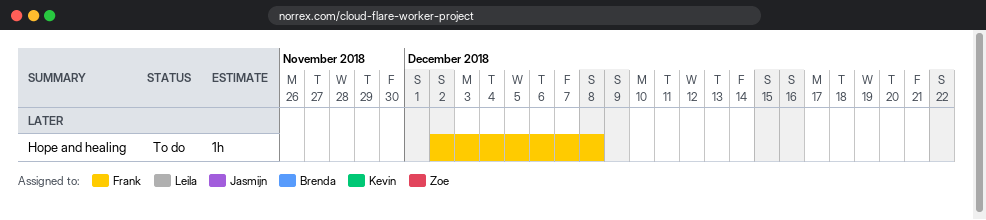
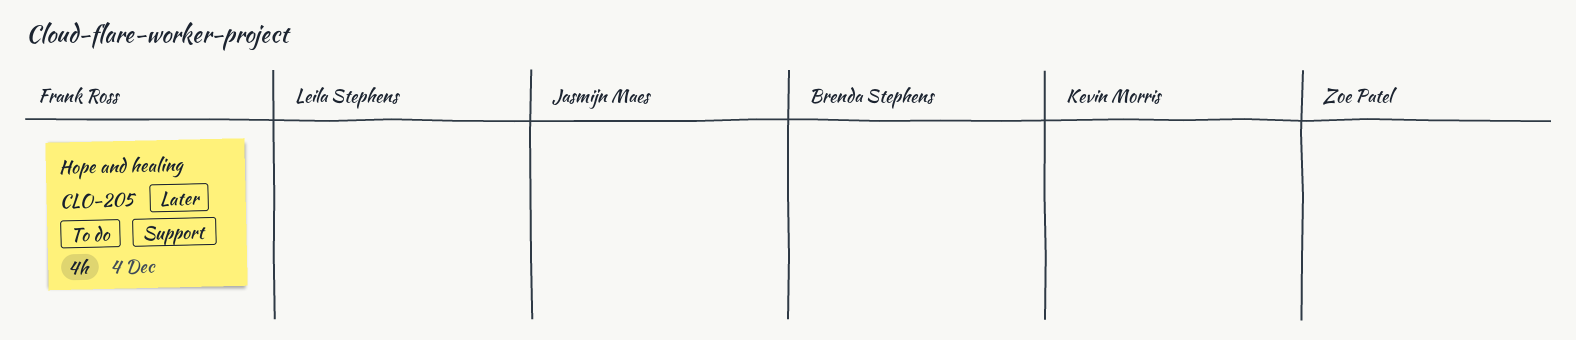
Hope and healing, estimate: 1h -> 4h
Hope and healing, due: Dec 8 -> Dec 4

